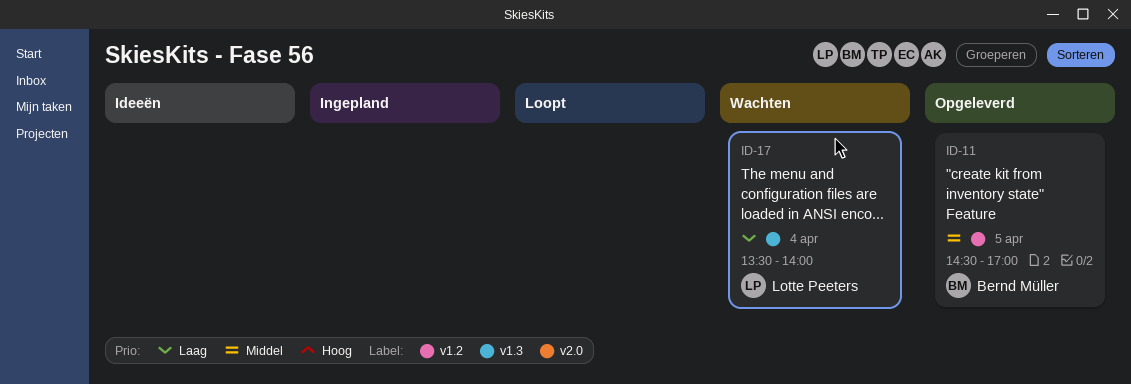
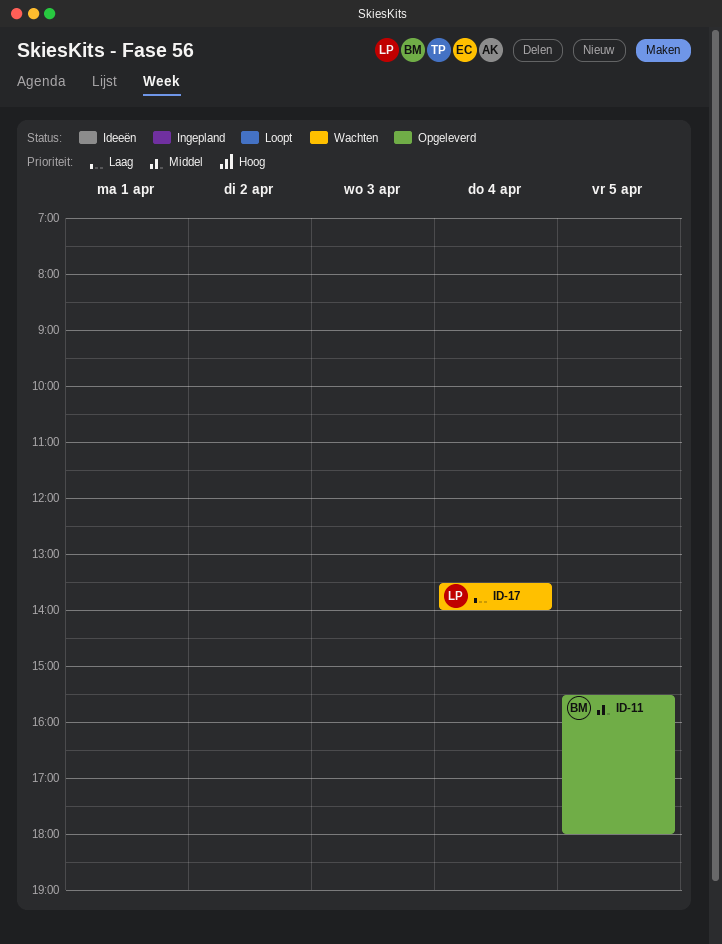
ID-11, begins: 14:30 -> 15:30
ID-11, ends: 17:00 -> 18:00

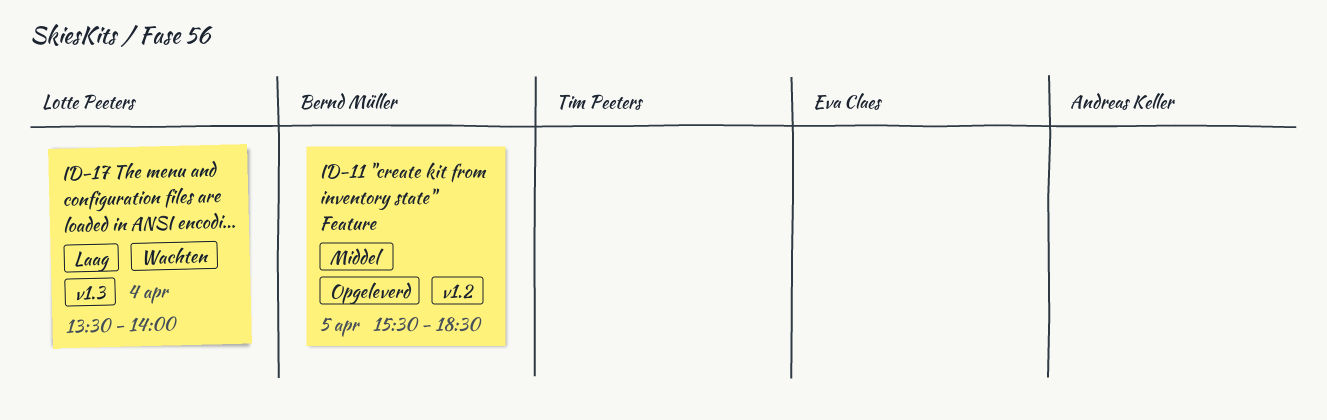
ID-11, ends: 18:00 -> 18:30

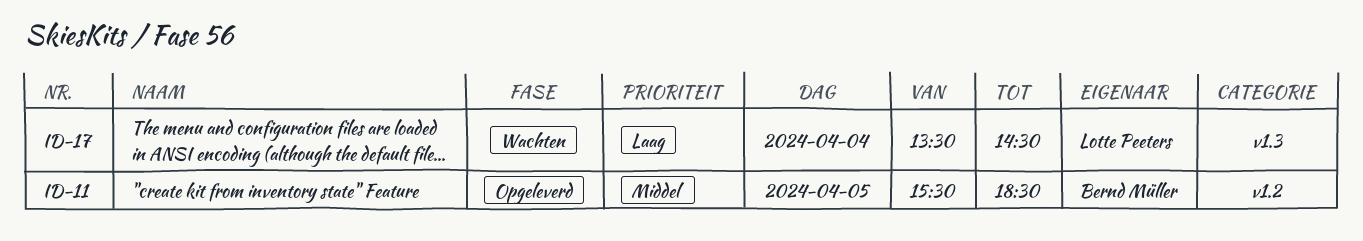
ID-17, ends: 14:00 -> 14:30

